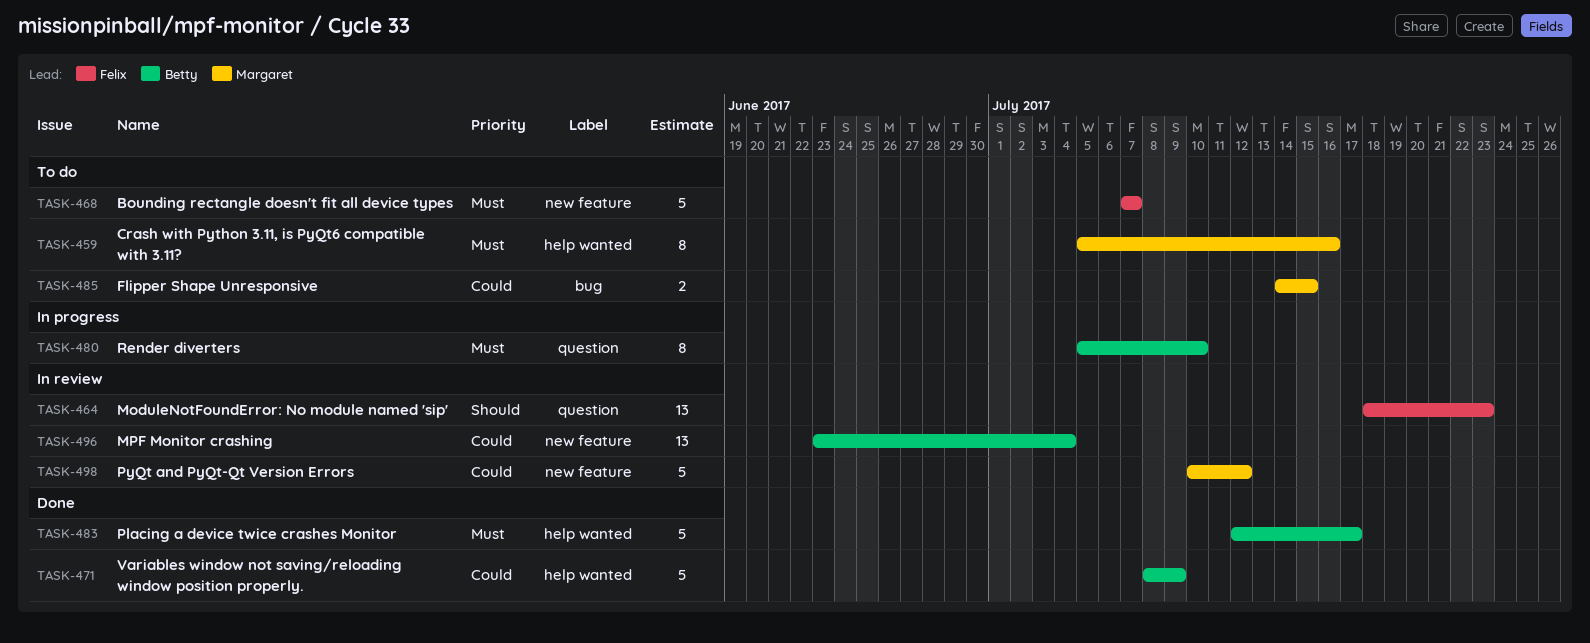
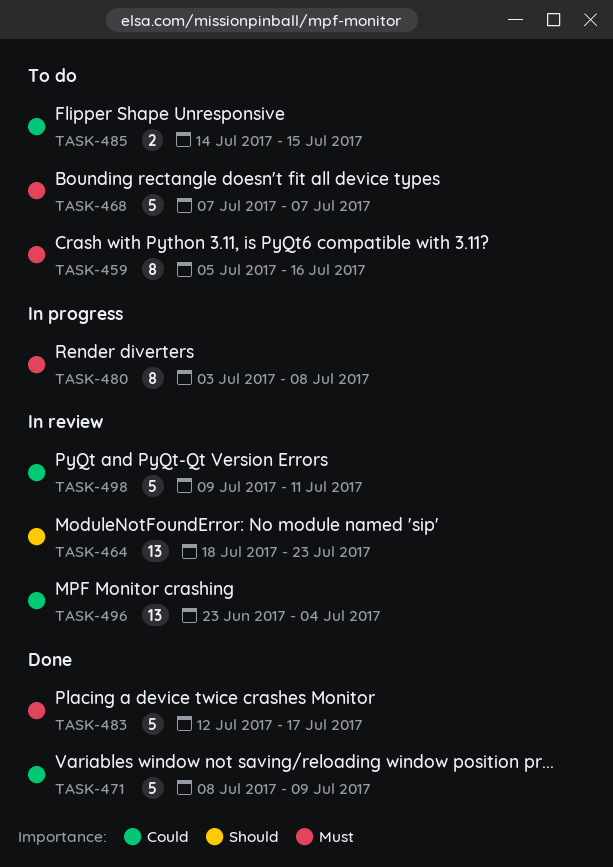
TASK-480, start: Jul 5 -> Jul 3
TASK-480, due: Jul 10 -> Jul 8
TASK-498, start: Jul 10 -> Jul 9
TASK-498, due: Jul 12 -> Jul 11

